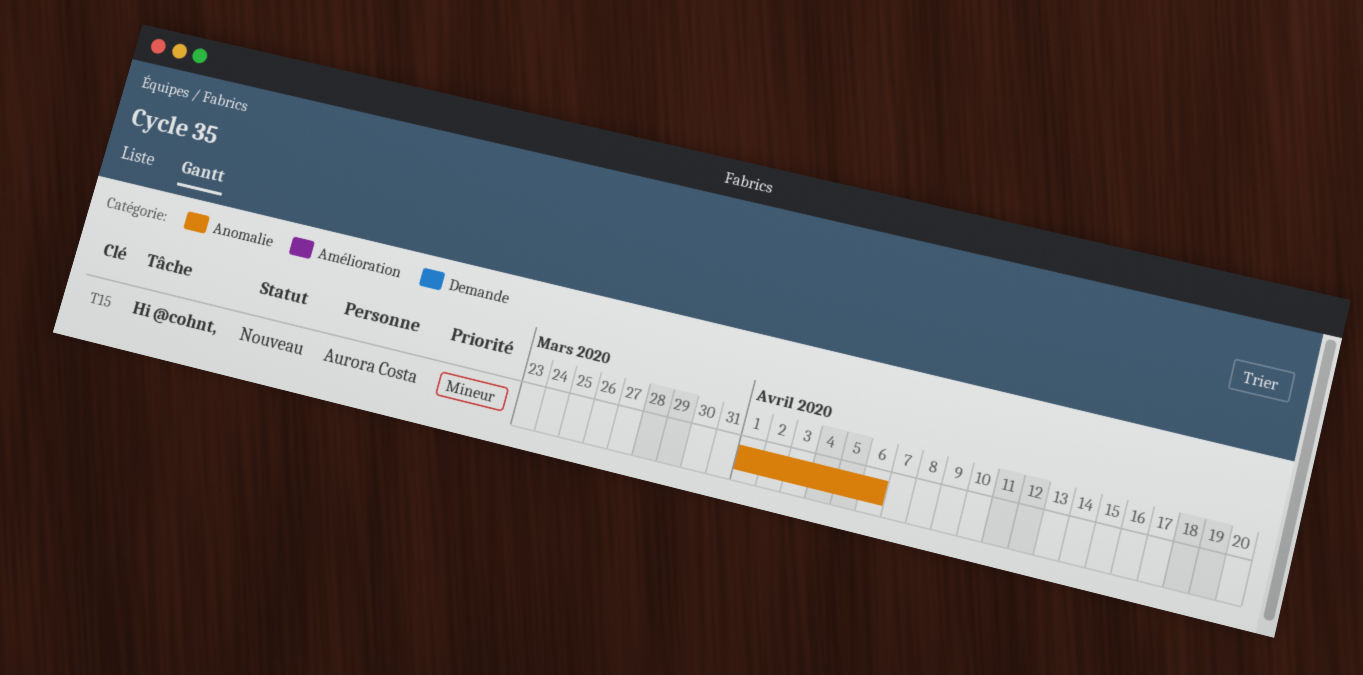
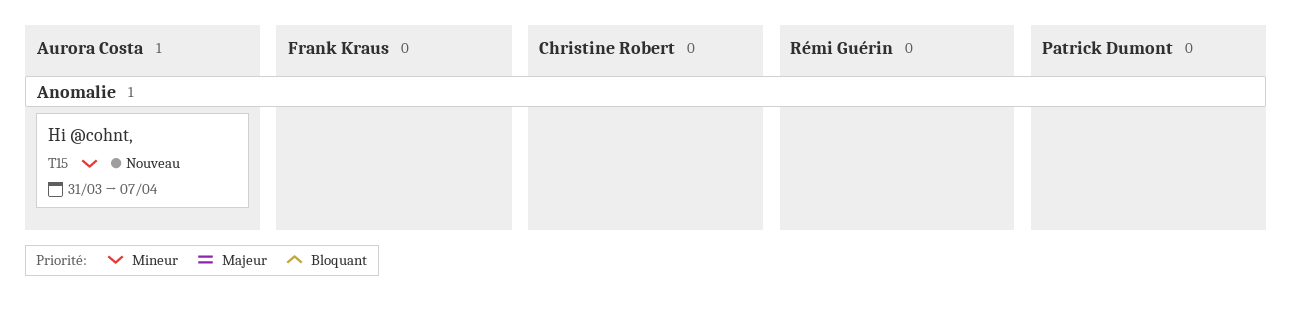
T15, start: Apr 1 -> Mar 31
T15, due: Apr 6 -> Apr 7

